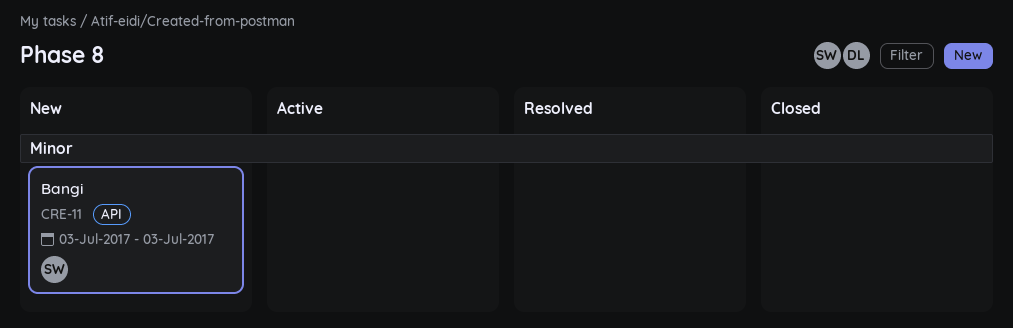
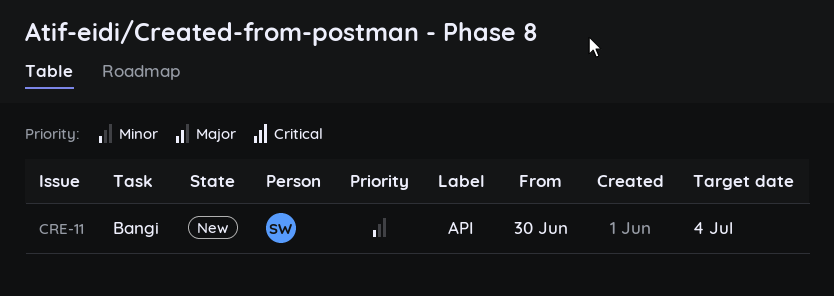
CRE-11, start: Jul 3 -> Jun 30
CRE-11, due: Jul 3 -> Jul 4

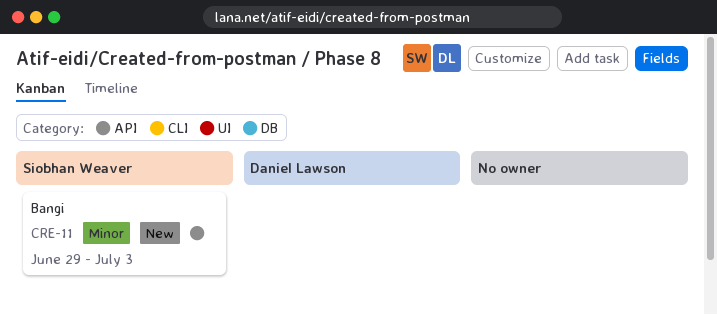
CRE-11, start: Jun 30 -> Jun 29
CRE-11, due: Jul 4 -> Jul 3

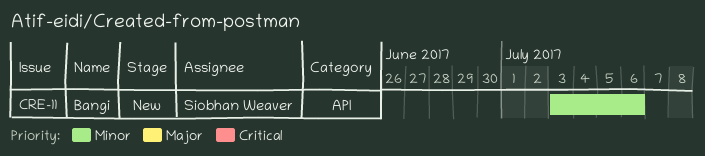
CRE-11, start: Jun 29 -> Jul 3
CRE-11, due: Jul 3 -> Jul 6

